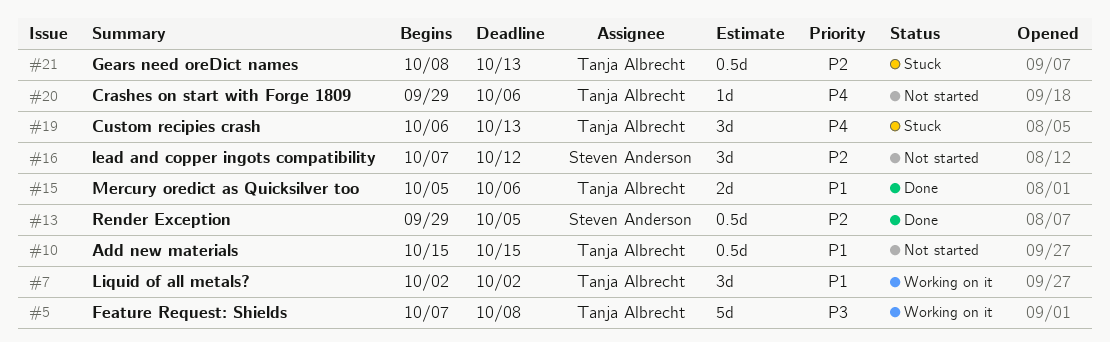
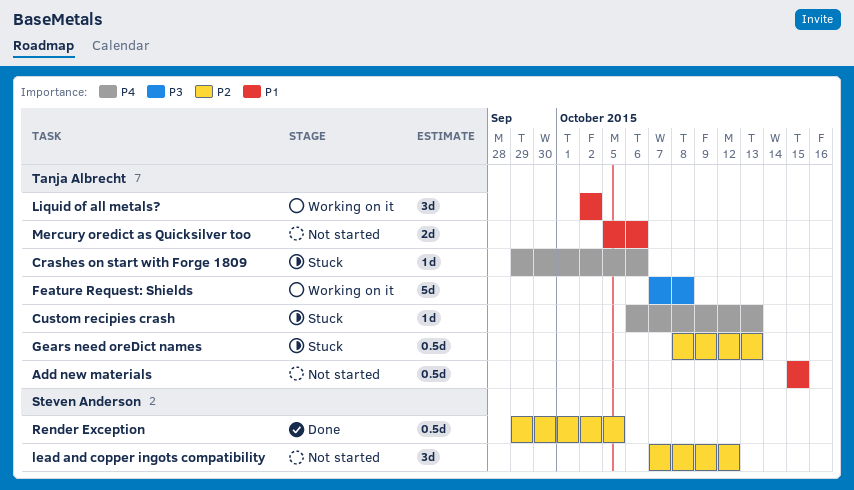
Crashes on start with Forge 1809, status: Not started -> Stuck
Custom recipies crash, estimate: 3d -> 1d
Mercury oredict as Quicksilver too, status: Done -> Not started

